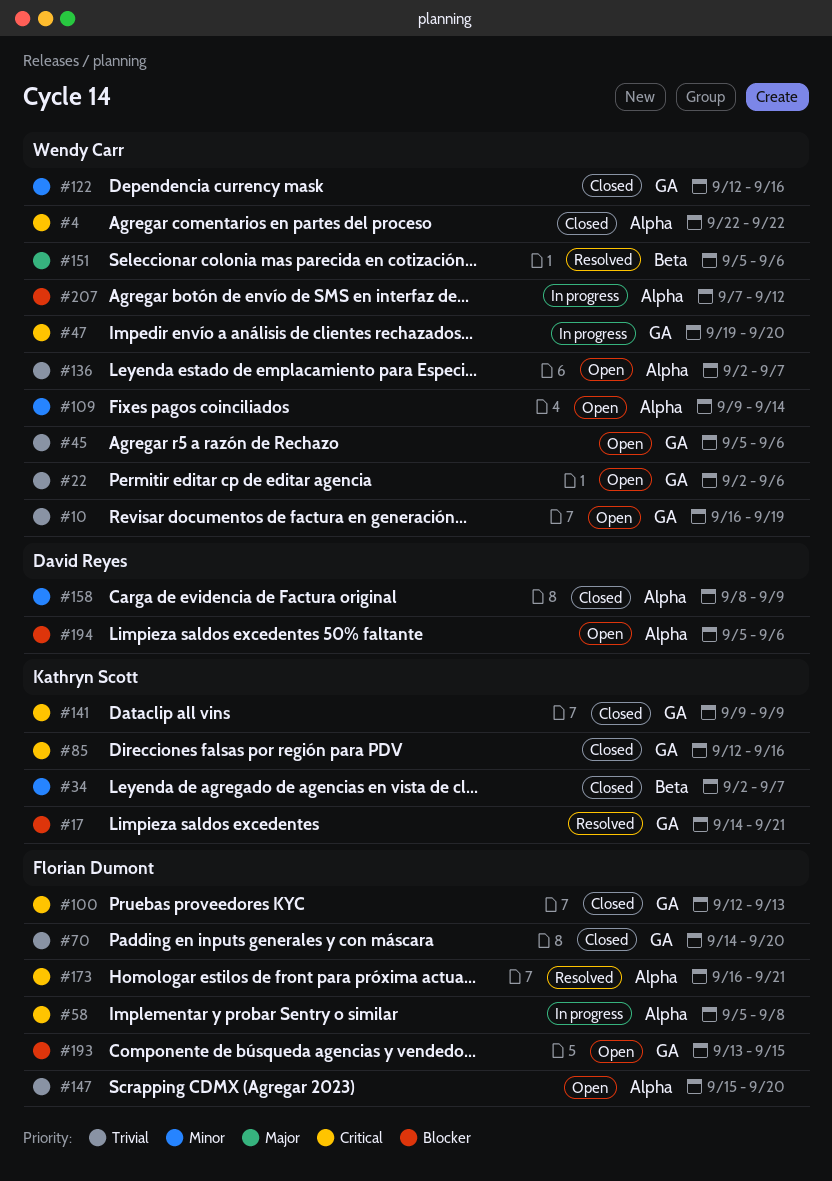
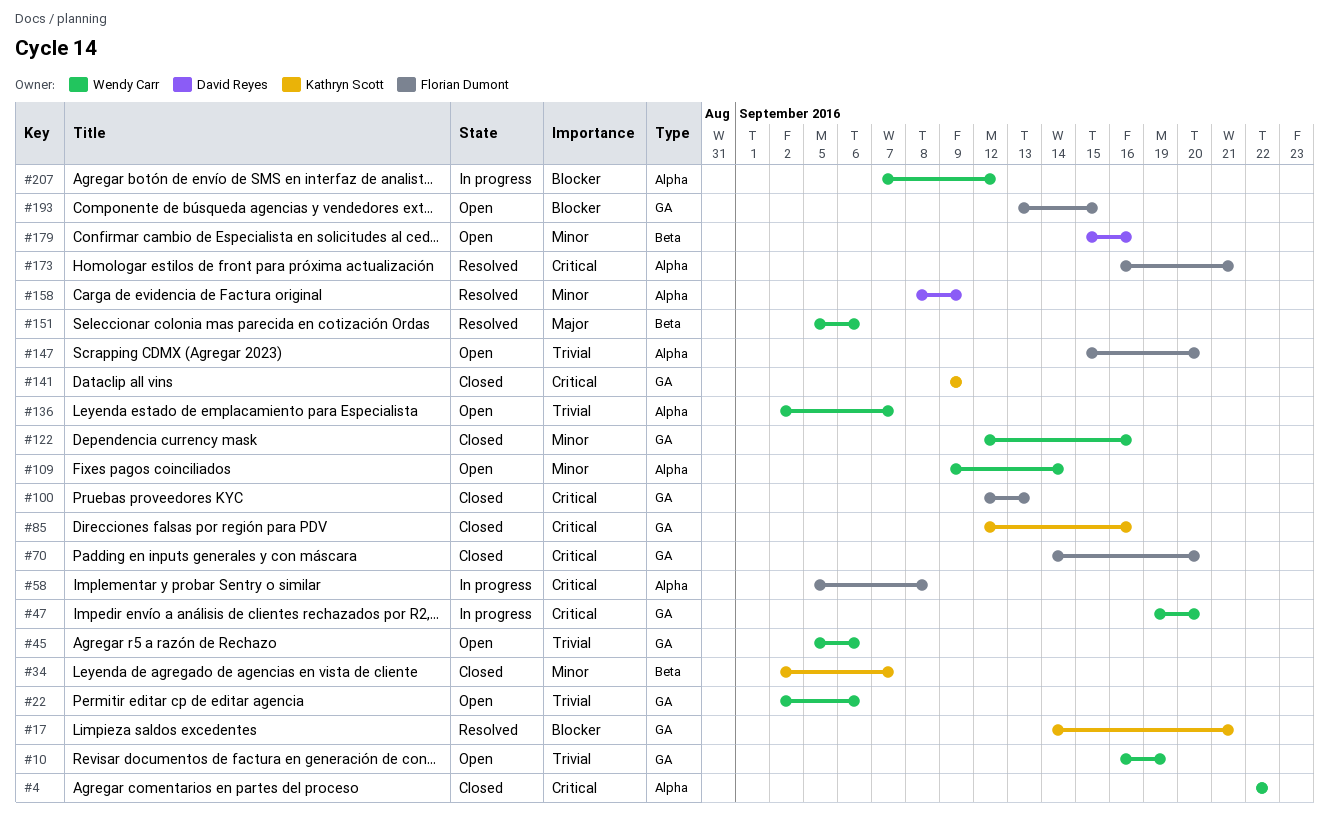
#70, priority: Trivial -> Critical
#158, status: Closed -> Resolved
#179: none -> present
#194: present -> none

